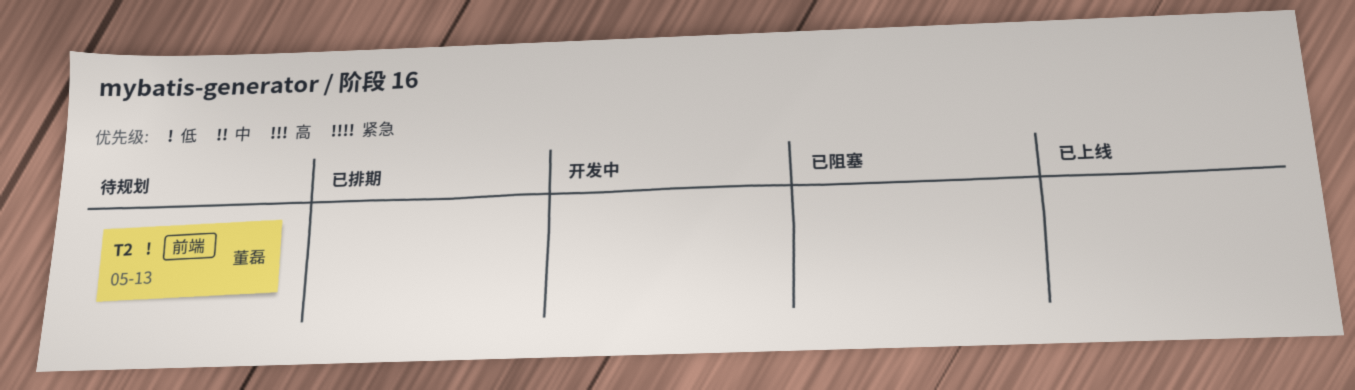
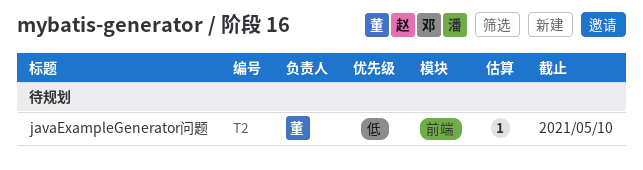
T2, due: May 13 -> May 10

